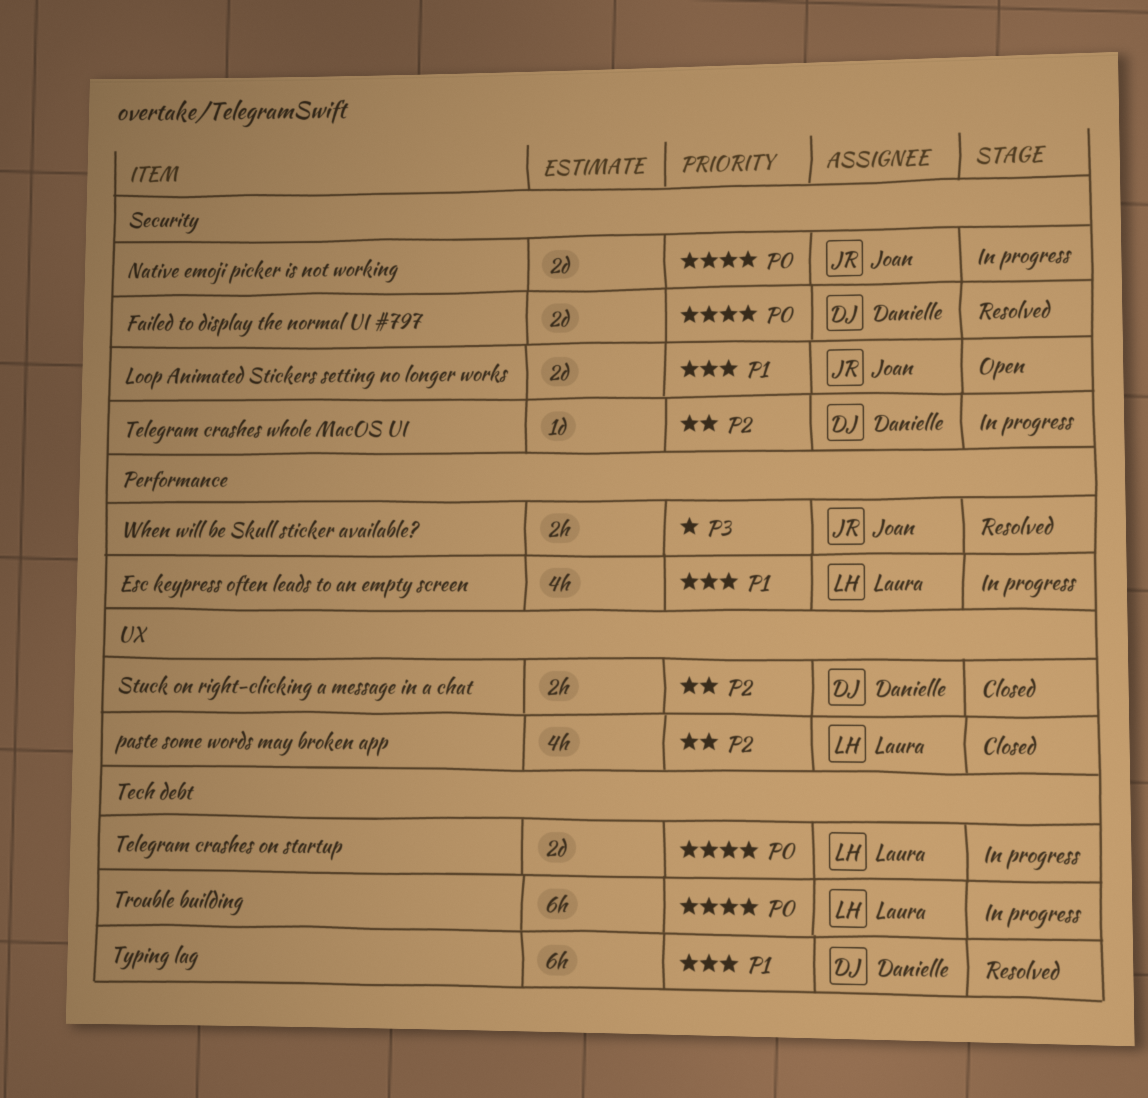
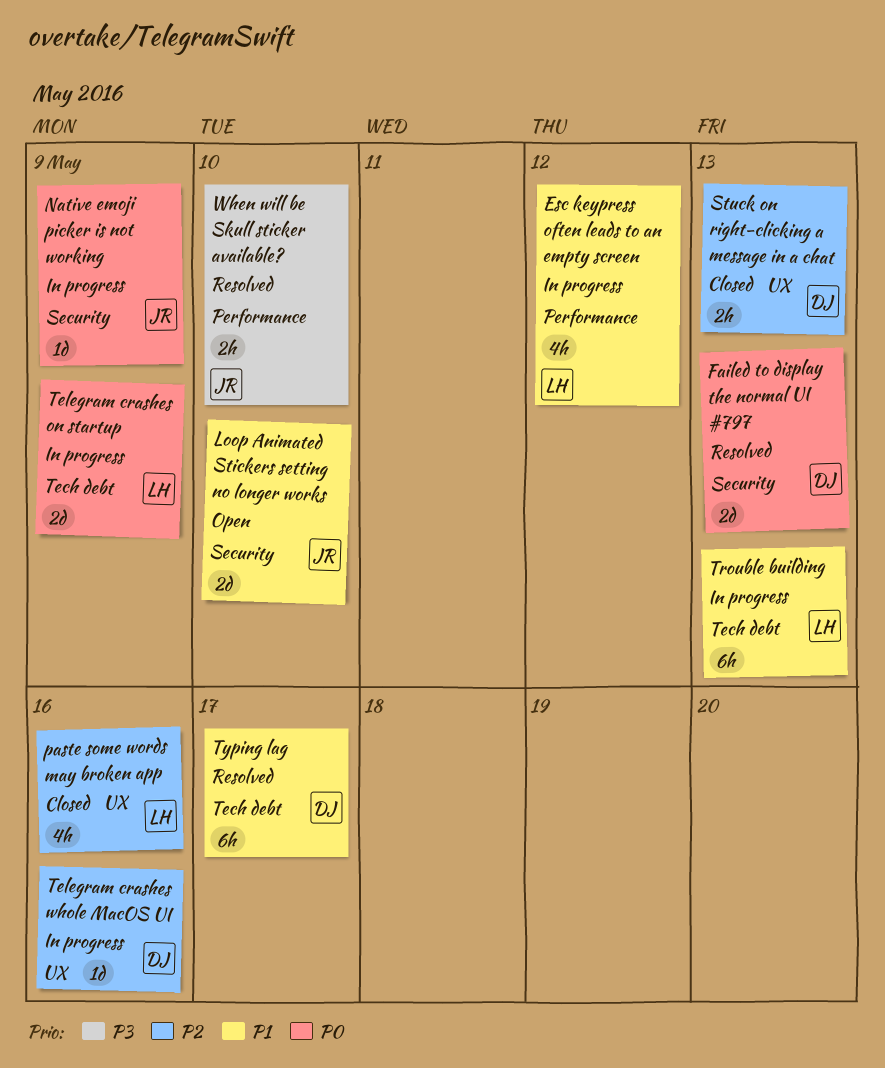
Native emoji picker is not working, estimate: 2d -> 1d
Telegram crashes whole MacOS UI, label: Security -> UX
Trouble building, priority: P0 -> P1

